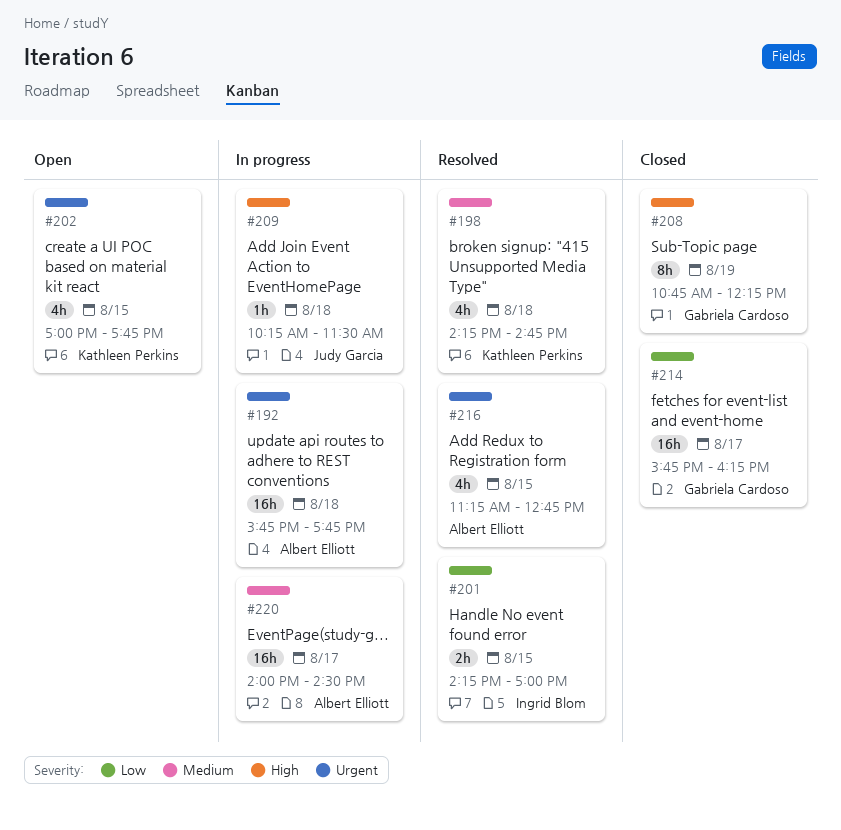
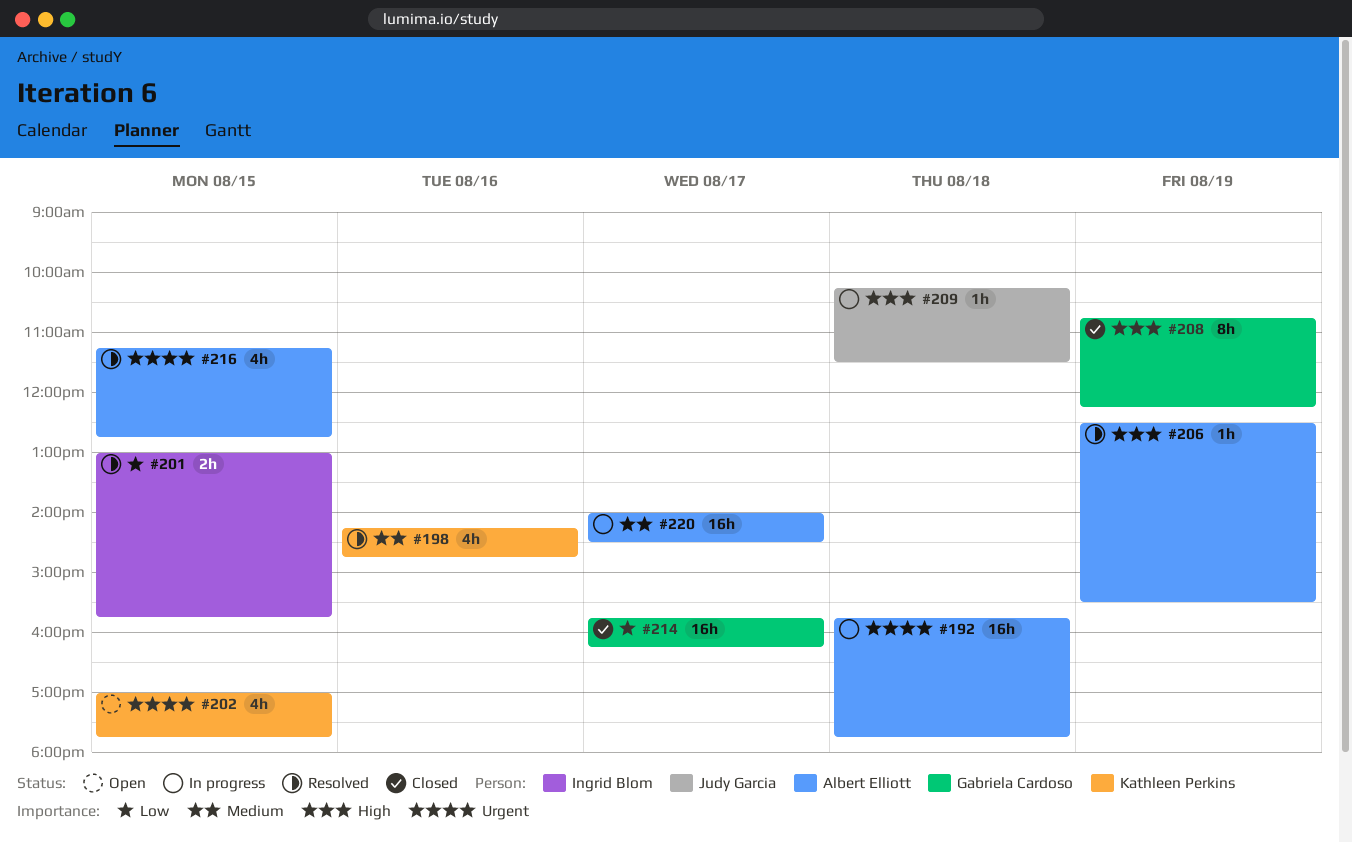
#198, day: Aug 18 -> Aug 16
#201, begins: 14:15 -> 13:00
#201, ends: 17:00 -> 15:45
#206: none -> present

